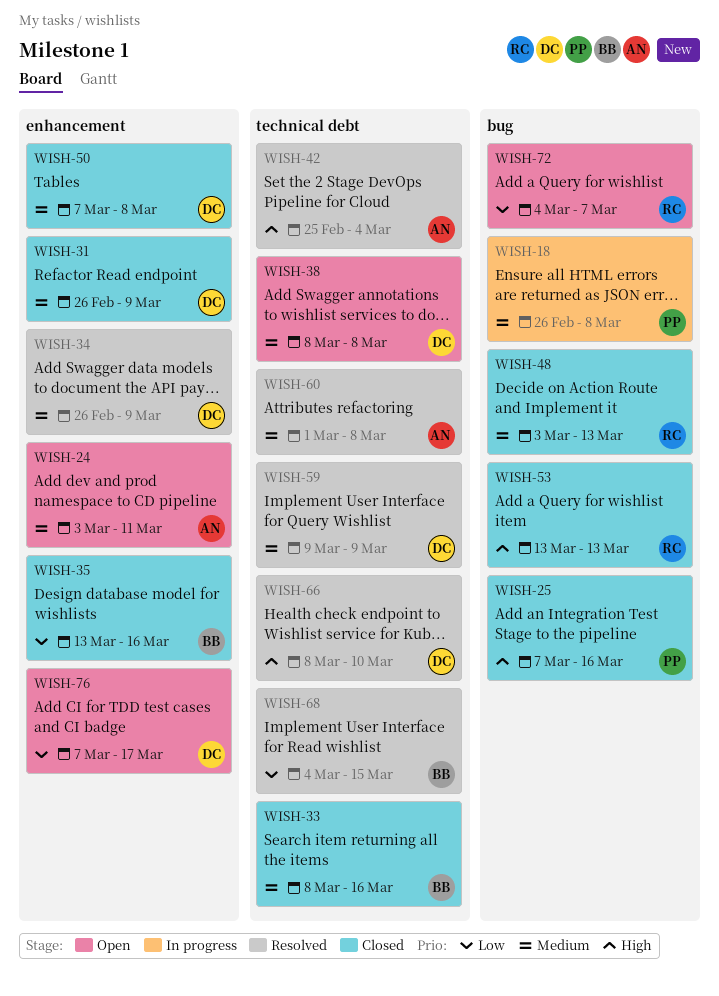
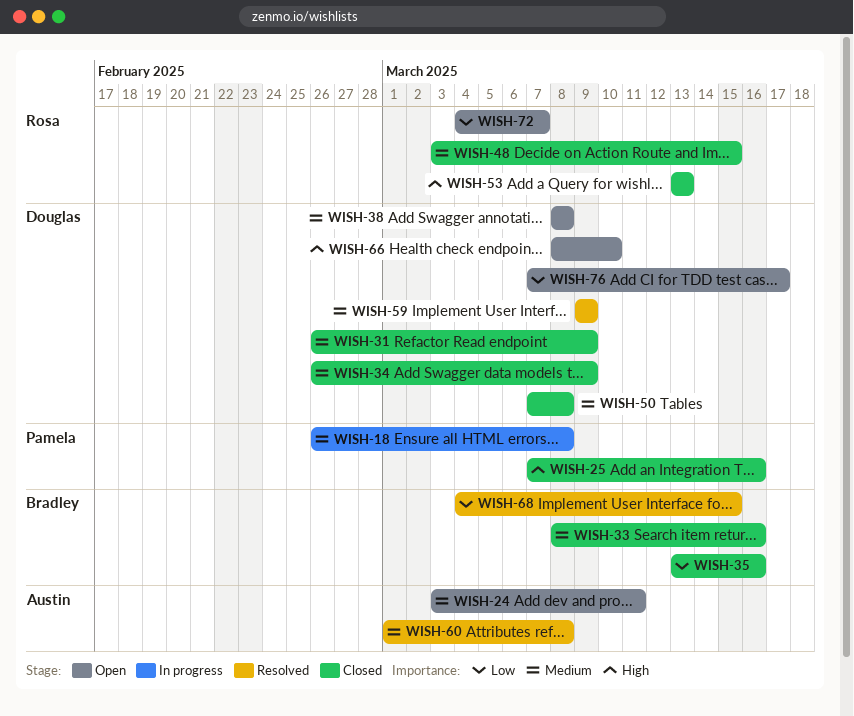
WISH-34, status: Resolved -> Closed
WISH-42: present -> none
WISH-48, due: Mar 13 -> Mar 15
WISH-66, status: Resolved -> Open

